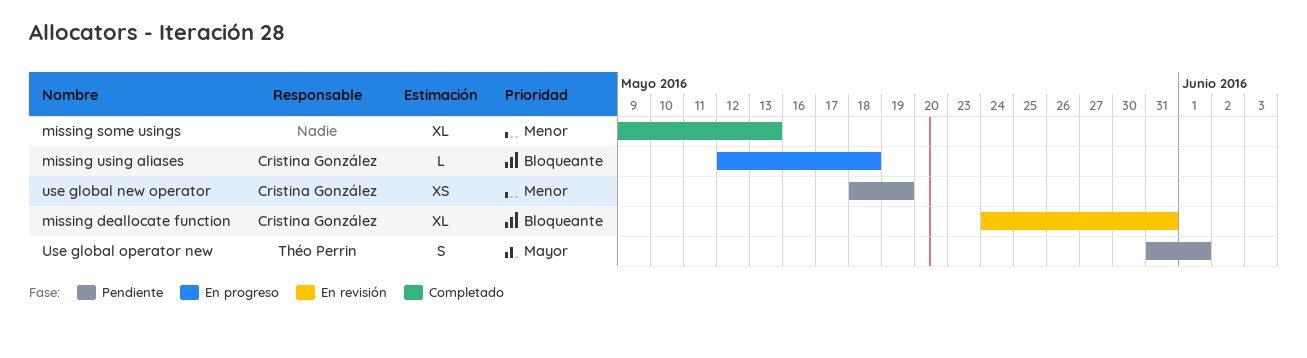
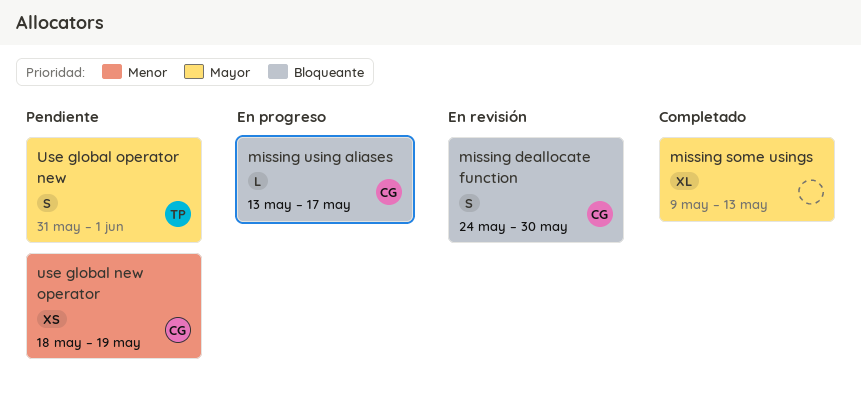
missing deallocate function, estimate: XL -> S
missing deallocate function, due: May 31 -> May 30
missing some usings, priority: Menor -> Mayor
missing using aliases, start: May 12 -> May 13
missing using aliases, due: May 18 -> May 17

